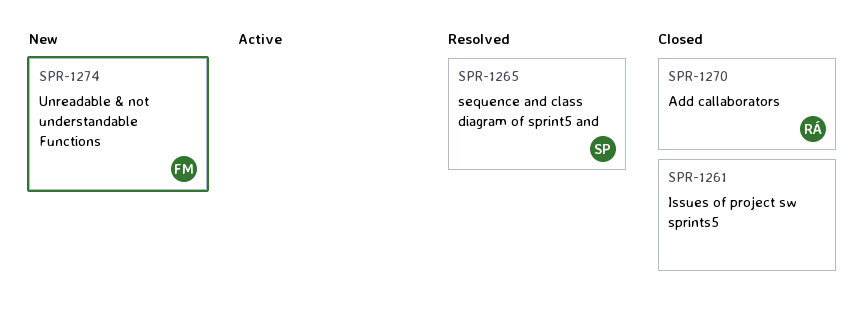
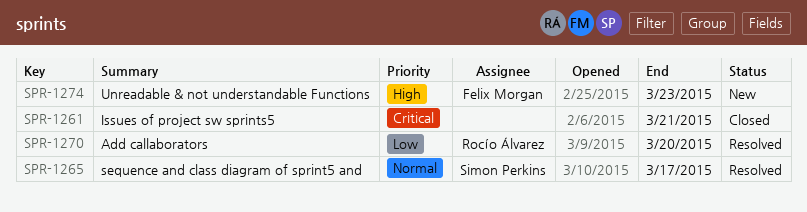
SPR-1270, status: Closed -> Resolved

